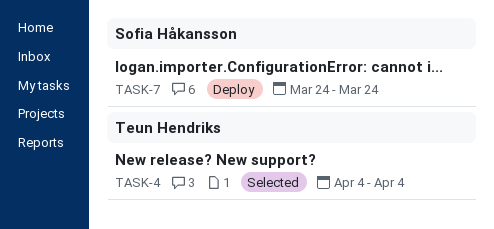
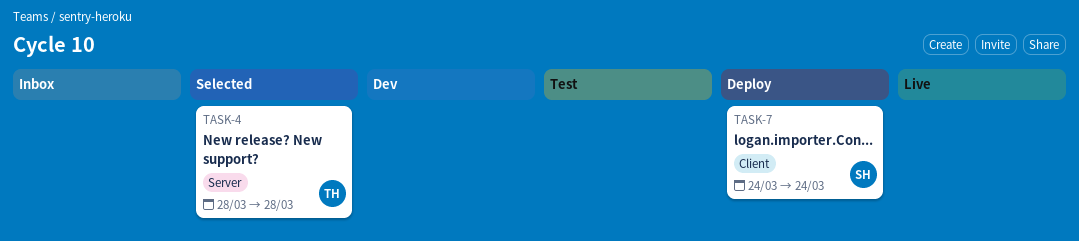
TASK-4, start: Apr 4 -> Mar 28
TASK-4, due: Apr 4 -> Mar 28

